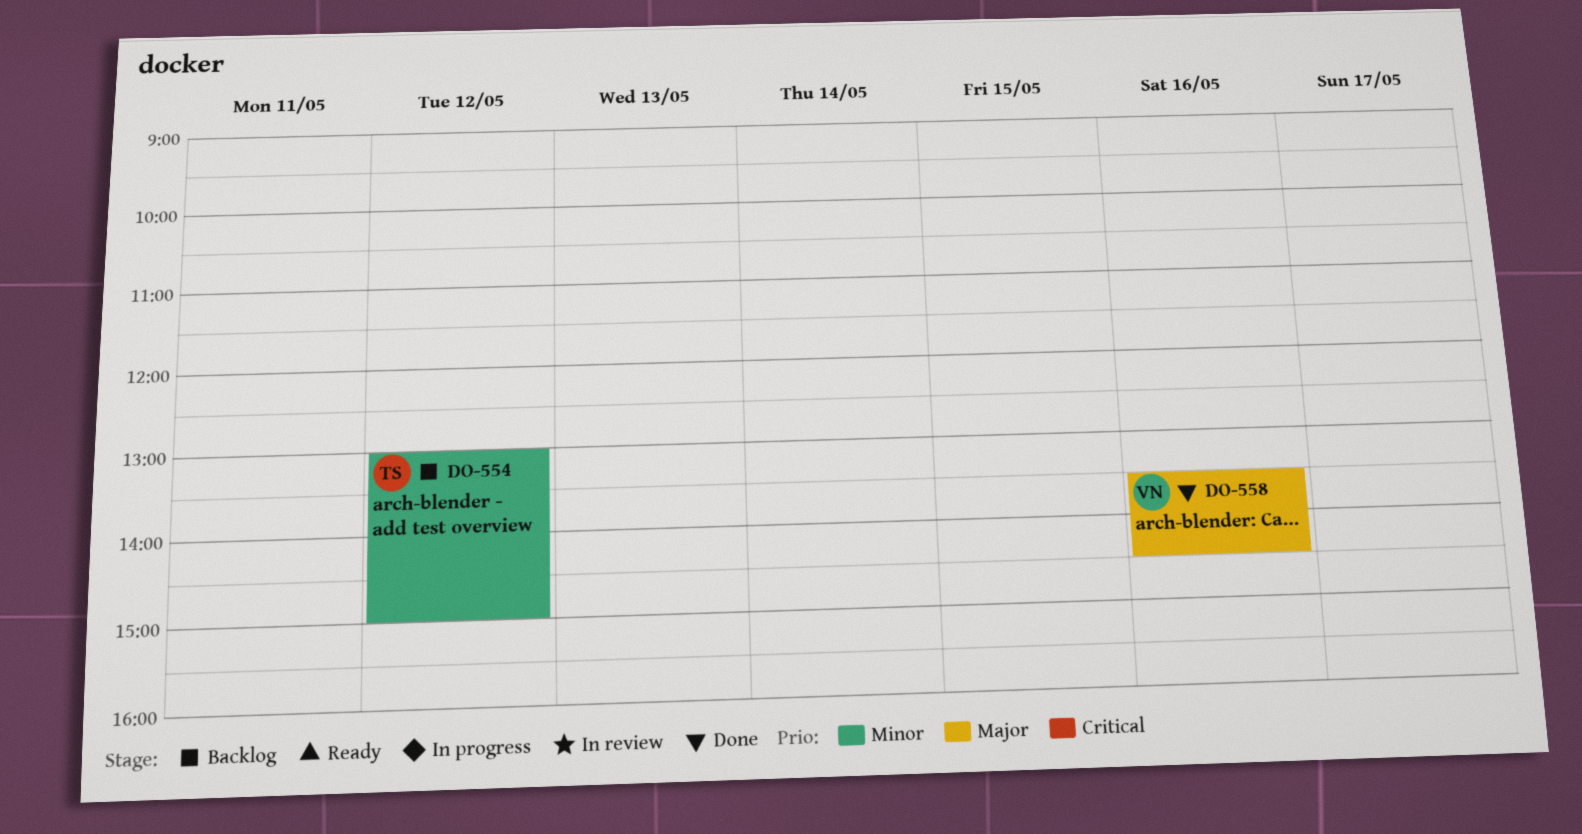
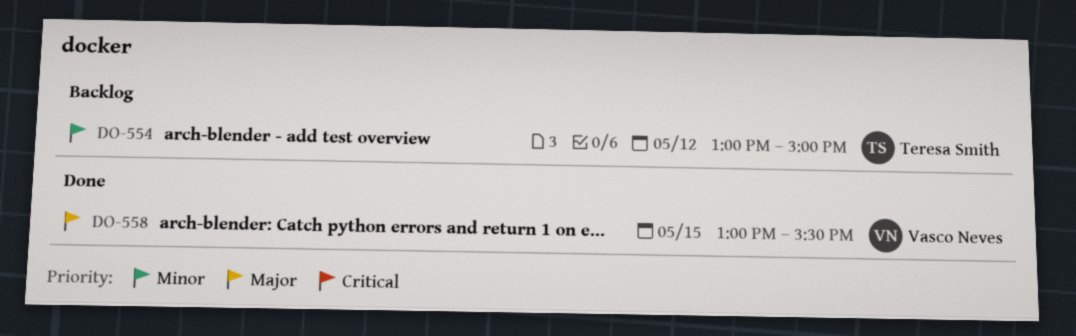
DO-558, day: May 16 -> May 15
DO-558, begins: 13:30 -> 13:00
DO-558, ends: 14:30 -> 15:30

